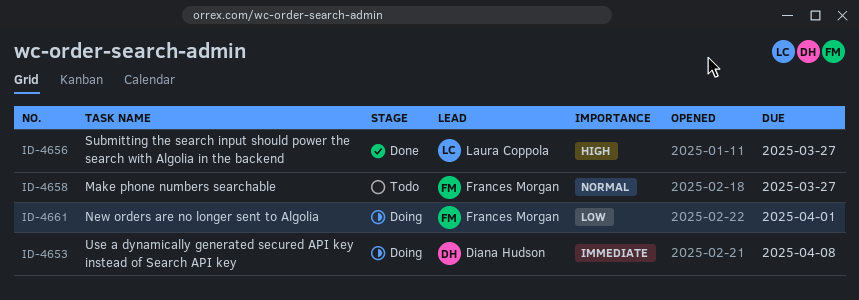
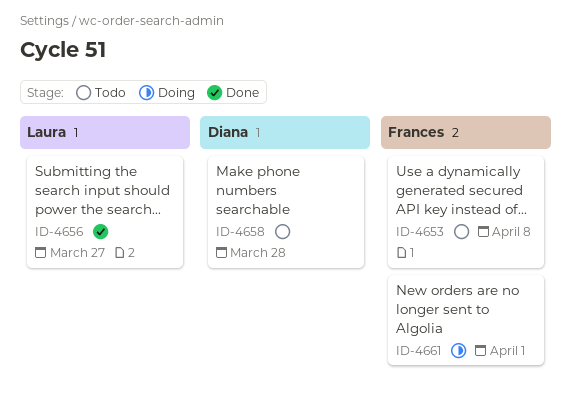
ID-4653, status: Doing -> Todo
ID-4653, owner: Diana Hudson -> Frances Morgan
ID-4658, owner: Frances Morgan -> Diana Hudson
ID-4658, due: Mar 27 -> Mar 28

